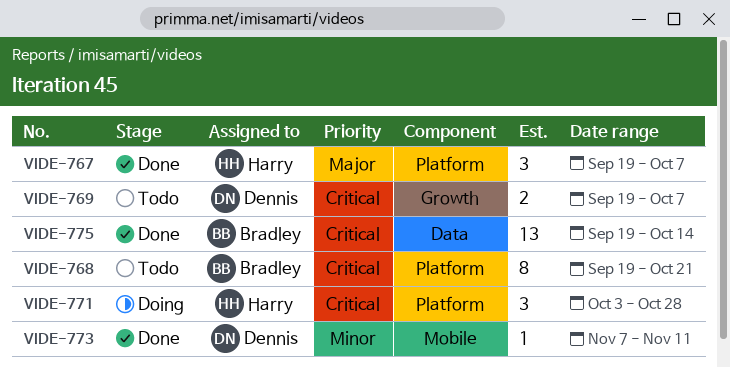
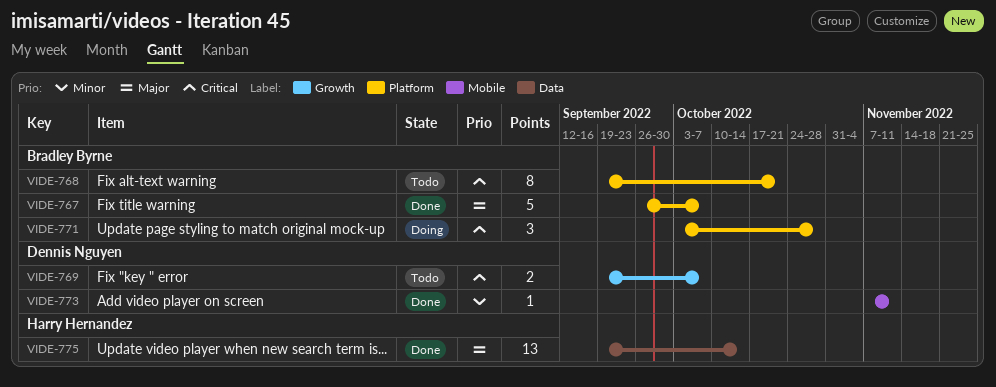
VIDE-767, owner: Harry Hernandez -> Bradley Byrne
VIDE-767, estimate: 3 -> 5
VIDE-767, start: Sep 19 -> Sep 26
VIDE-771, owner: Harry Hernandez -> Bradley Byrne
VIDE-775, owner: Bradley Byrne -> Harry Hernandez
VIDE-775, priority: Critical -> Major

